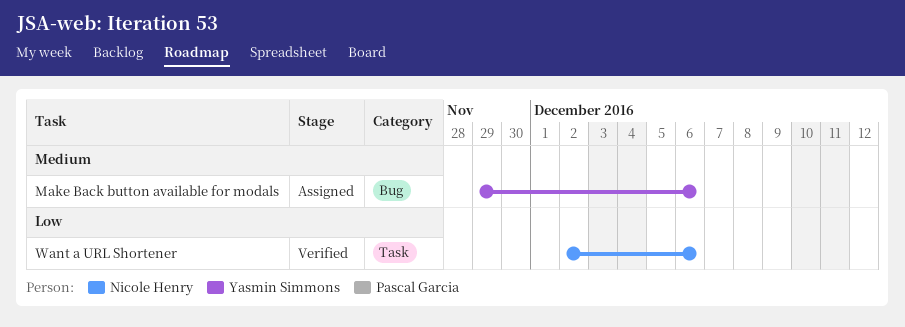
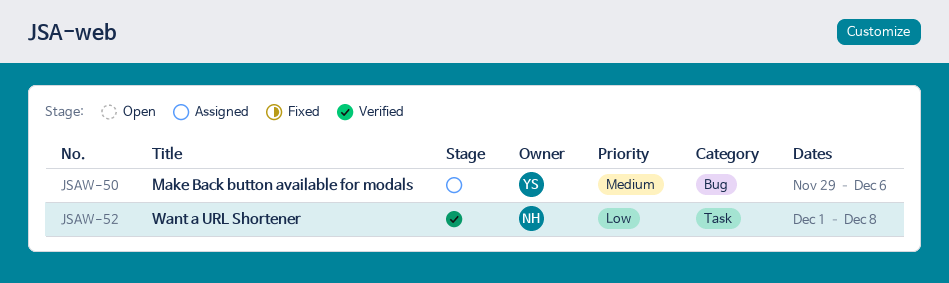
Want a URL Shortener, start: Dec 2 -> Dec 1
Want a URL Shortener, due: Dec 6 -> Dec 8

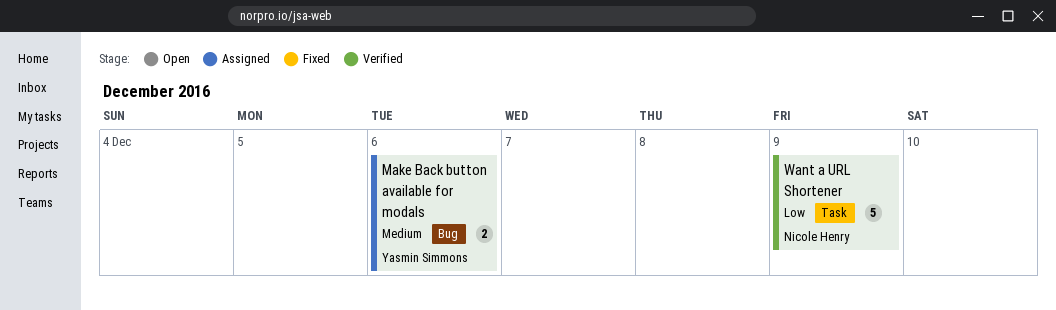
Want a URL Shortener, due: Dec 8 -> Dec 9

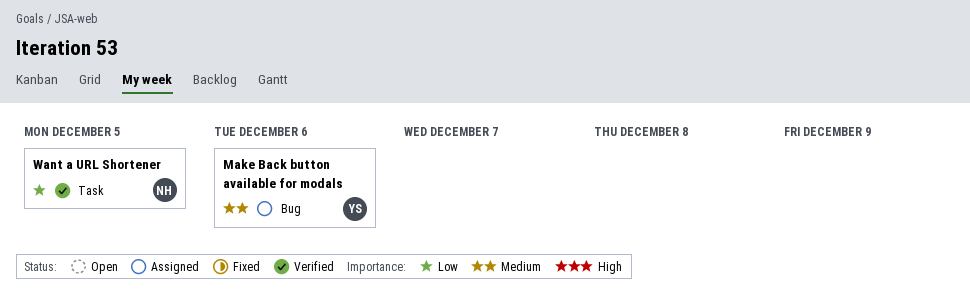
Want a URL Shortener, due: Dec 9 -> Dec 5

